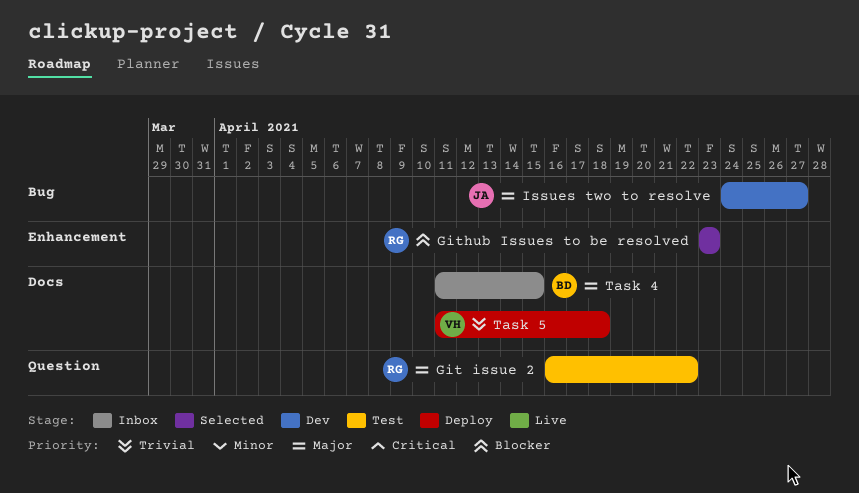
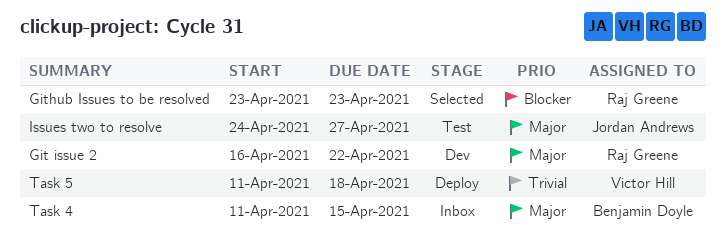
Git issue 2, status: Test -> Dev
Issues two to resolve, status: Dev -> Test

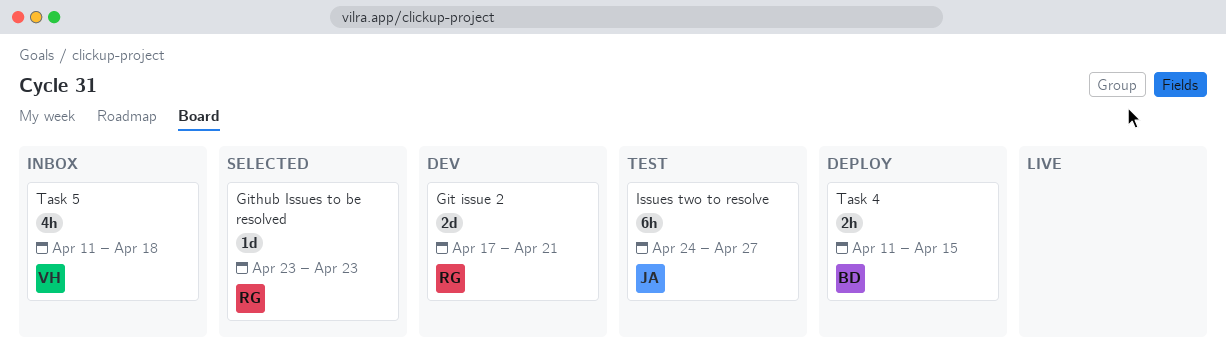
Git issue 2, start: Apr 16 -> Apr 17
Git issue 2, due: Apr 22 -> Apr 21
Task 4, status: Inbox -> Deploy
Task 5, status: Deploy -> Inbox

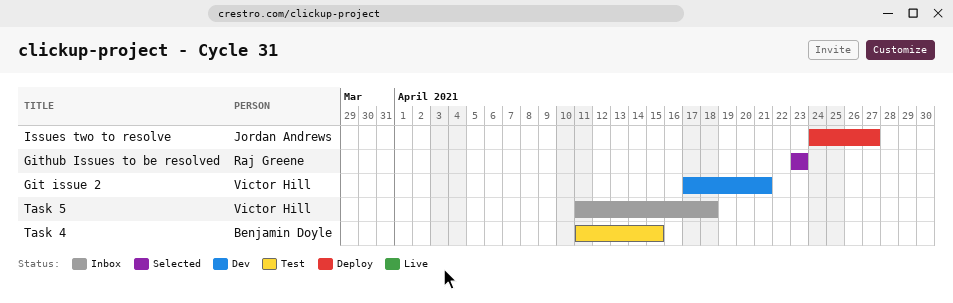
Git issue 2, owner: Raj Greene -> Victor Hill
Issues two to resolve, status: Test -> Deploy
Task 4, status: Deploy -> Test

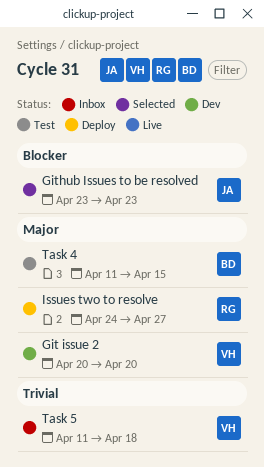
Git issue 2, start: Apr 17 -> Apr 20
Git issue 2, due: Apr 21 -> Apr 20
Github Issues to be resolved, owner: Raj Greene -> Jordan Andrews
Issues two to resolve, owner: Jordan Andrews -> Raj Greene

